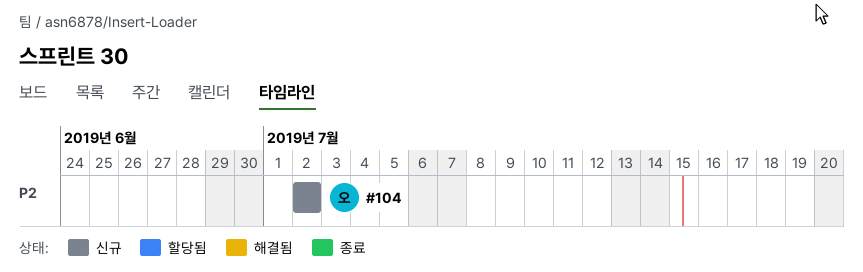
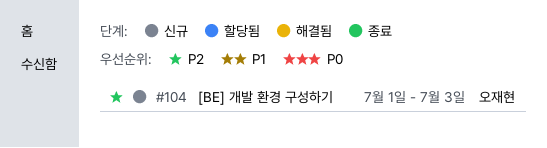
#104, start: Jul 2 -> Jul 1
#104, due: Jul 2 -> Jul 3

